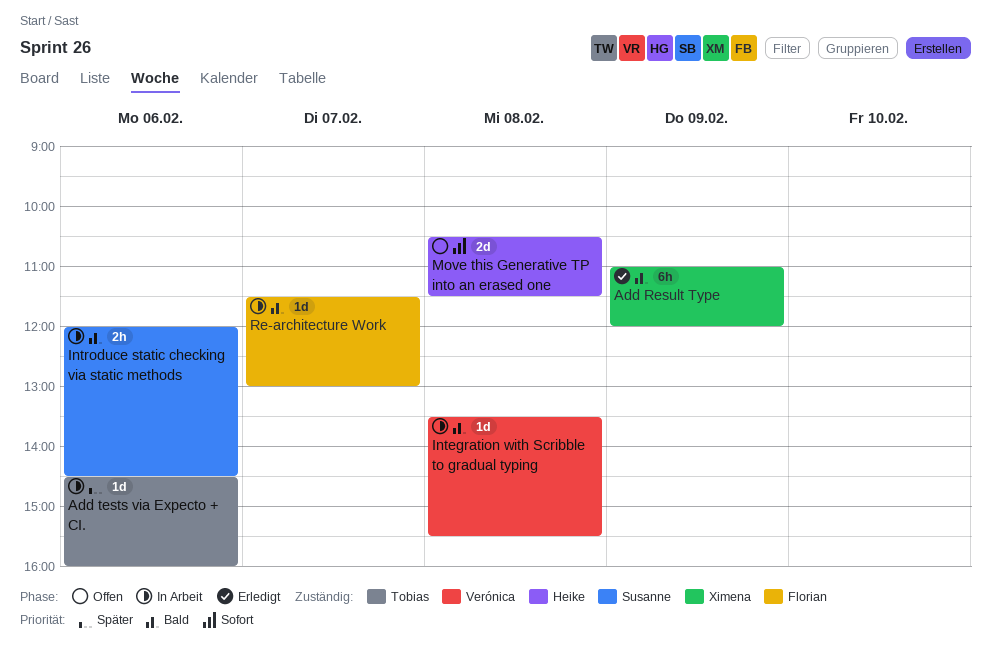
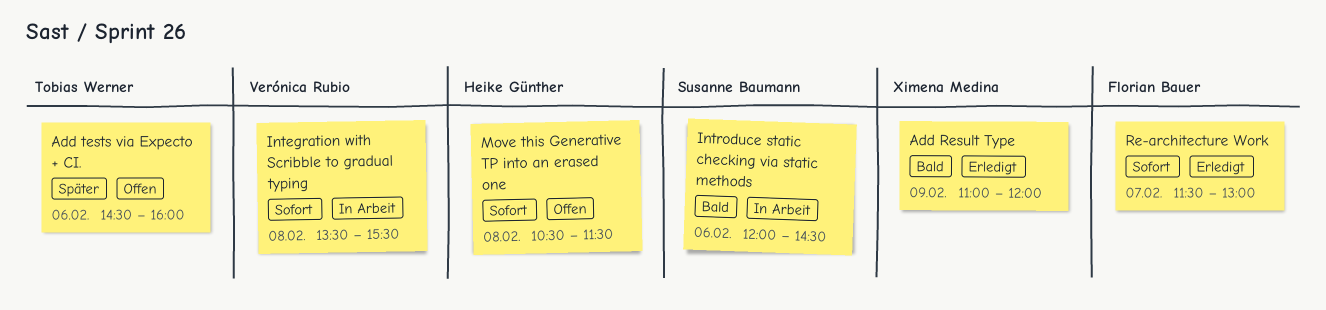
Add tests via Expecto + CI., status: In Arbeit -> Offen
Integration with Scribble to gradual typing, priority: Bald -> Sofort
Re-architecture Work, status: In Arbeit -> Erledigt
Re-architecture Work, priority: Bald -> Sofort

